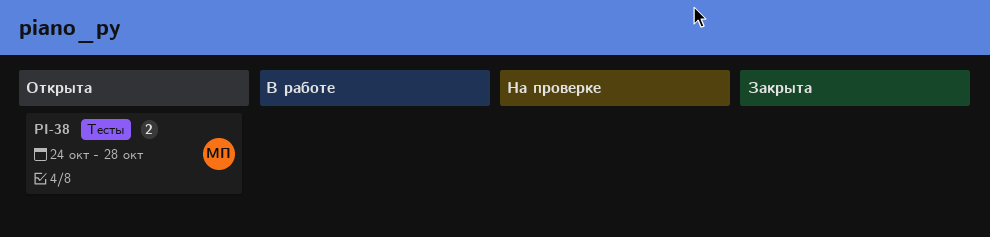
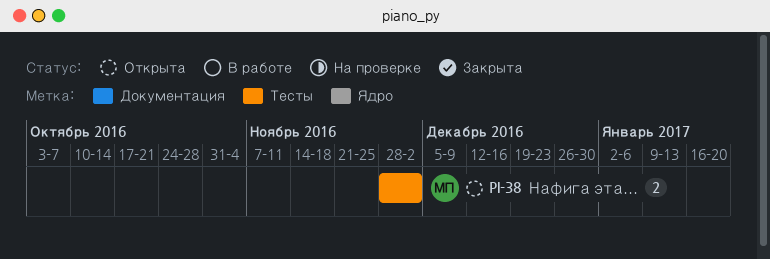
PI-38, start: Oct 24 -> Nov 28
PI-38, due: Oct 28 -> Dec 2

